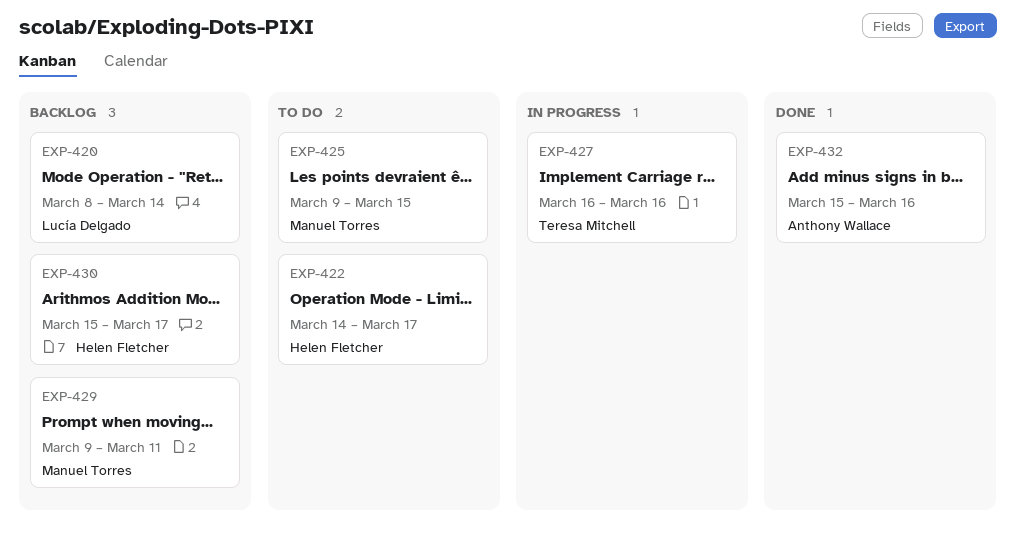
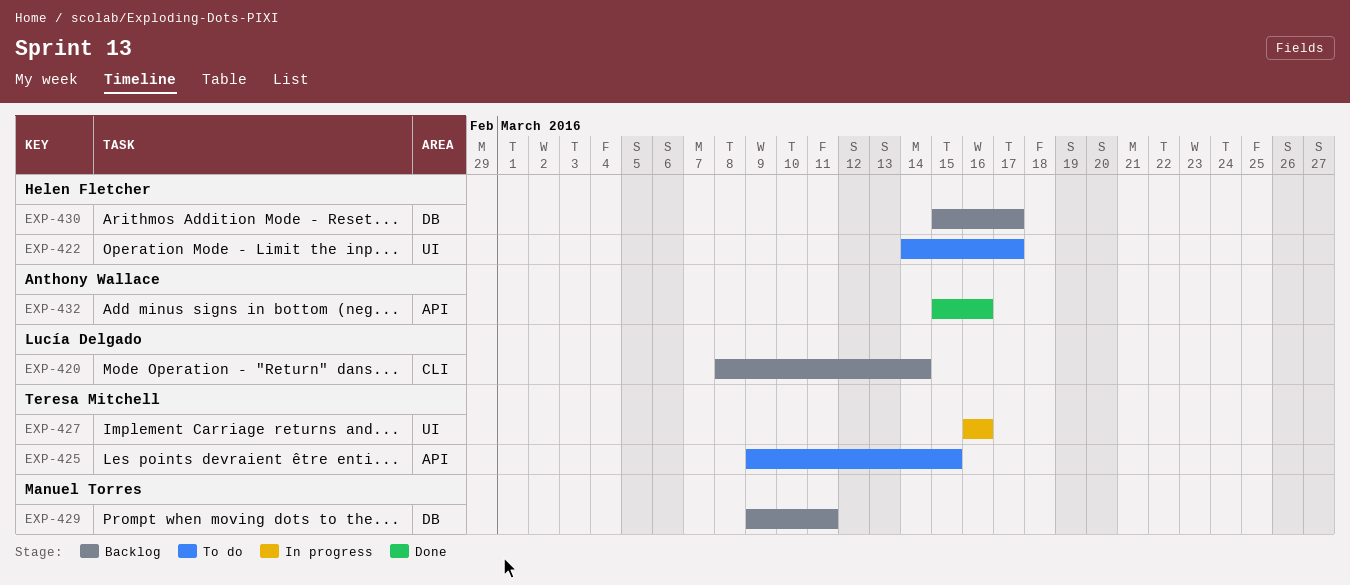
EXP-425, owner: Manuel Torres -> Teresa Mitchell

